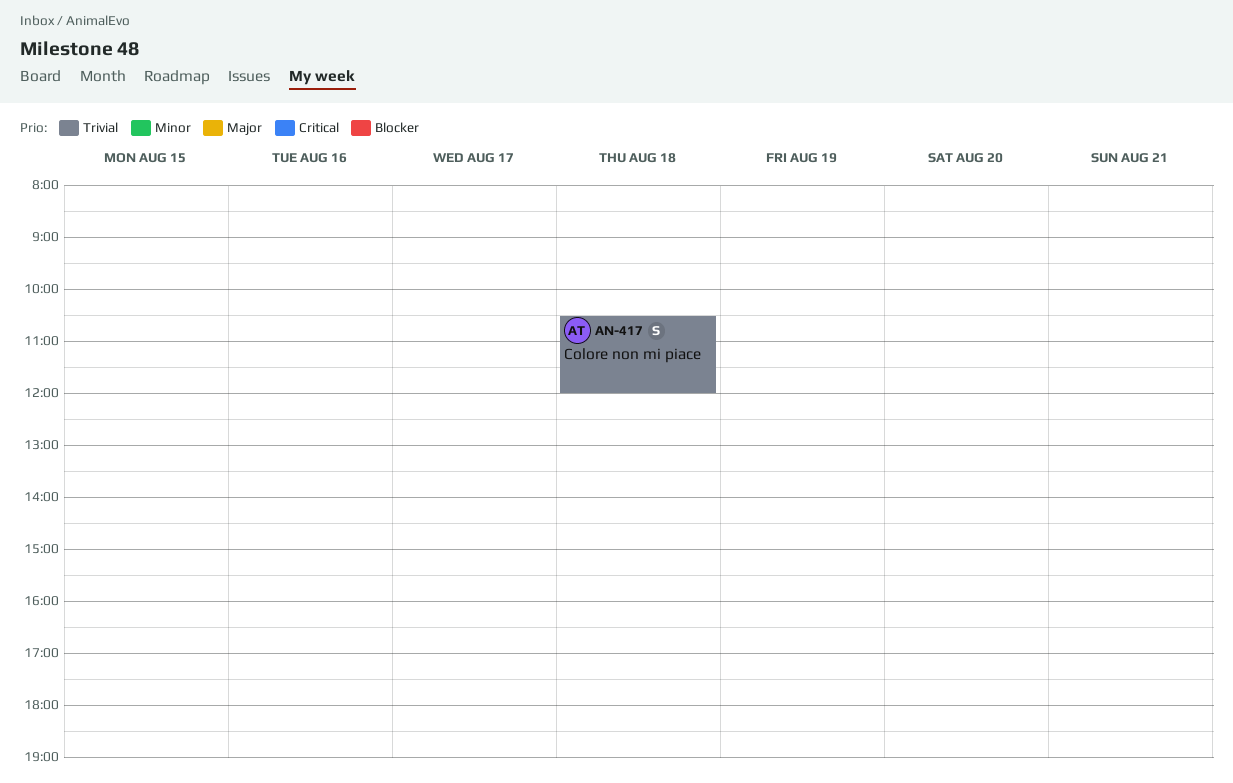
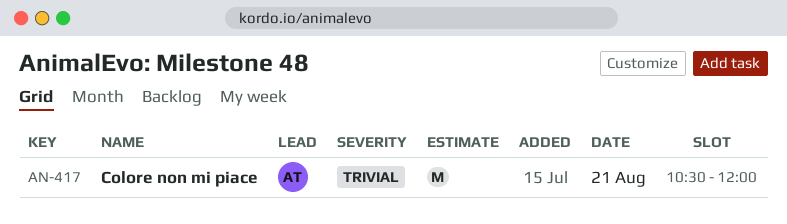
AN-417, estimate: S -> M
AN-417, day: Aug 18 -> Aug 21

